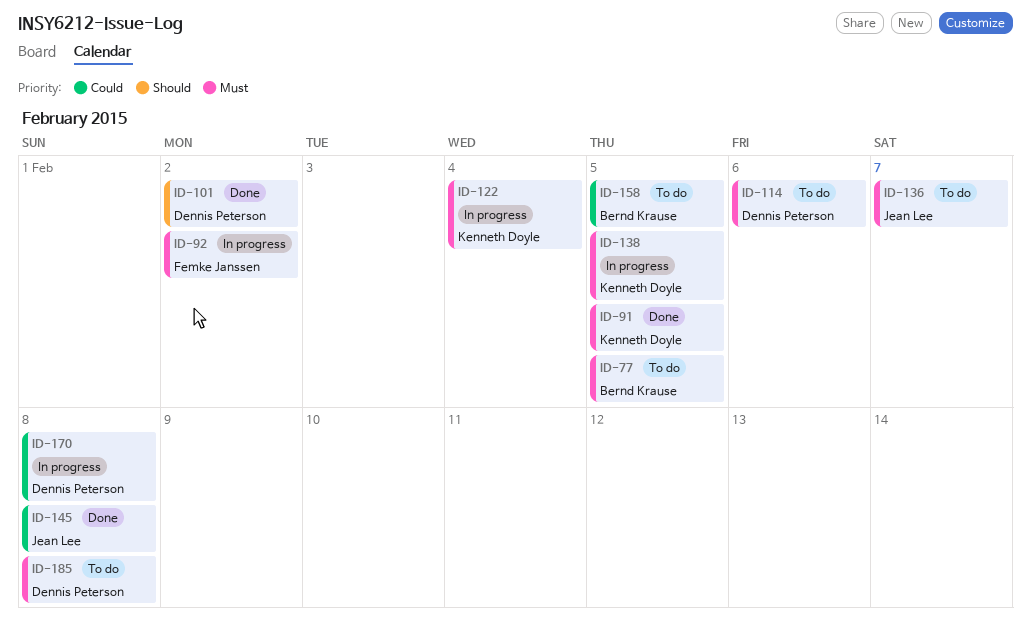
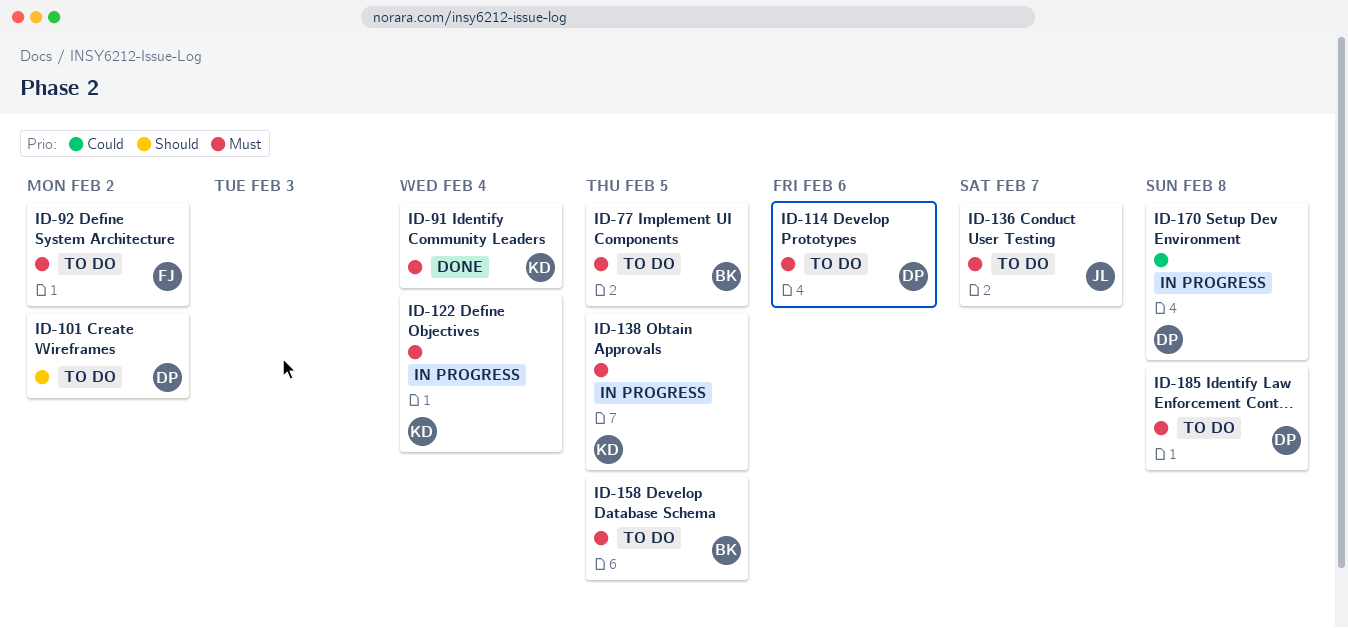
ID-91, due: Feb 5 -> Feb 4
ID-92, status: In progress -> To do
ID-101, status: Done -> To do
ID-145: present -> none
ID-158, priority: Could -> Must

